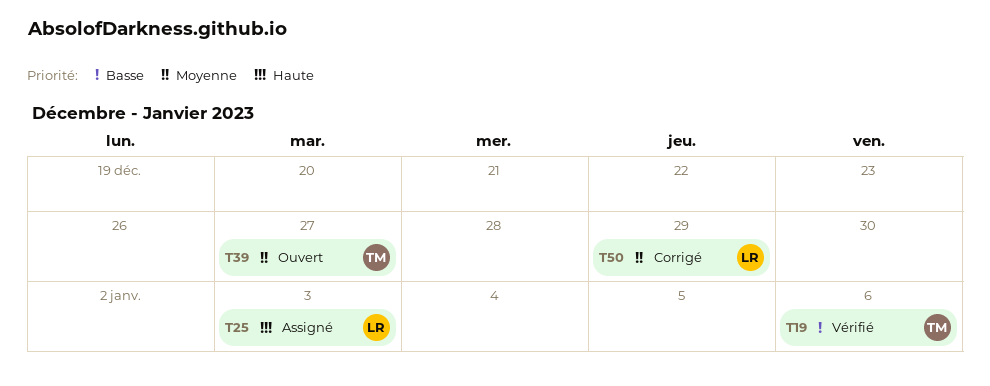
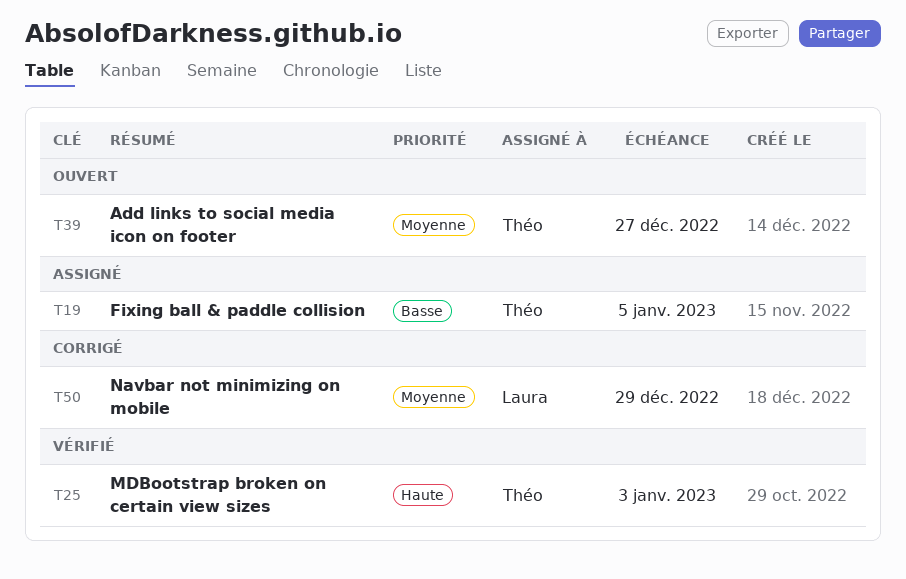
T19, status: Vérifié -> Assigné
T19, due: Jan 6 -> Jan 5
T25, status: Assigné -> Vérifié
T25, owner: Laura -> Théo

